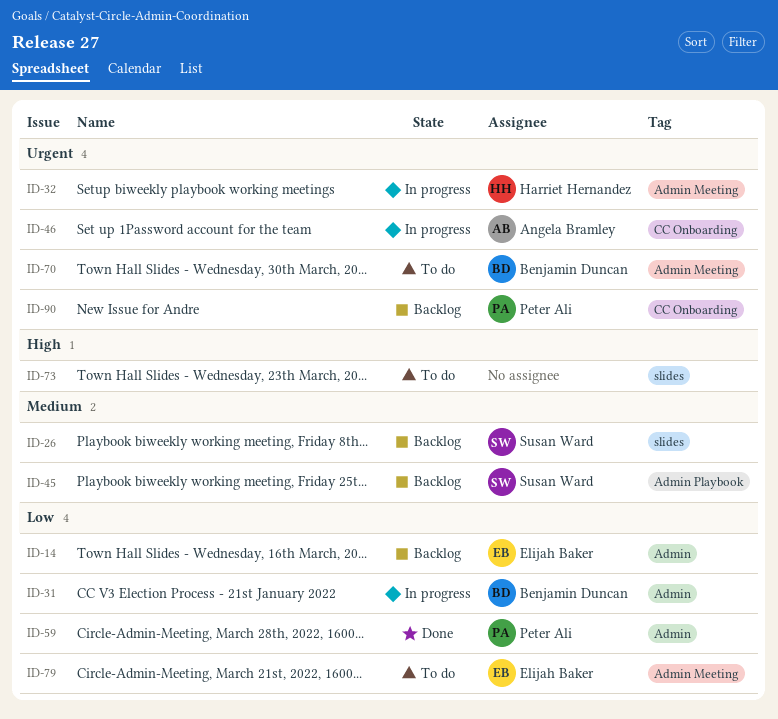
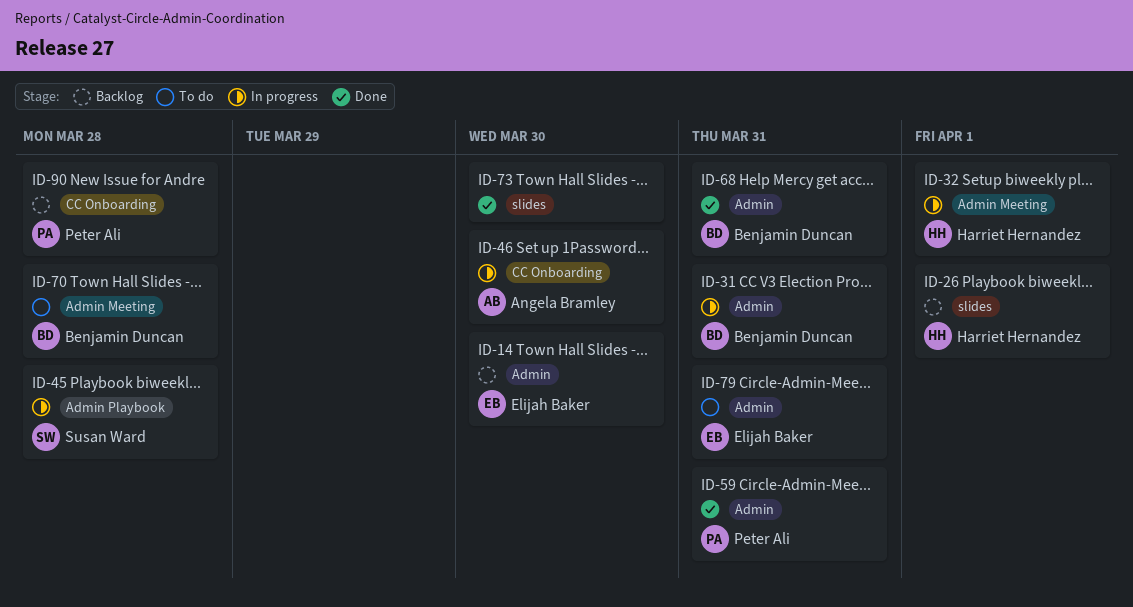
ID-26, owner: Susan Ward -> Harriet Hernandez
ID-45, status: Backlog -> In progress
ID-68: none -> present
ID-73, status: To do -> Done
ID-79, label: Admin Meeting -> Admin

